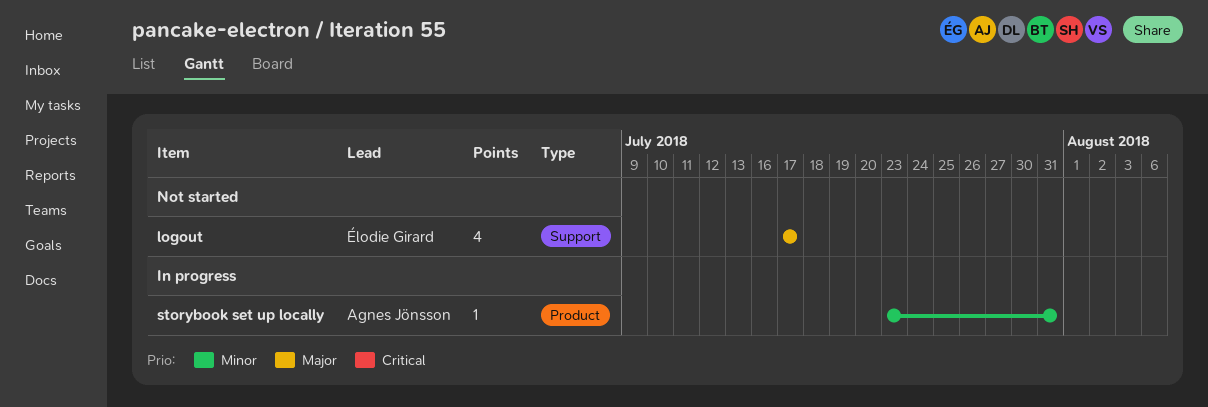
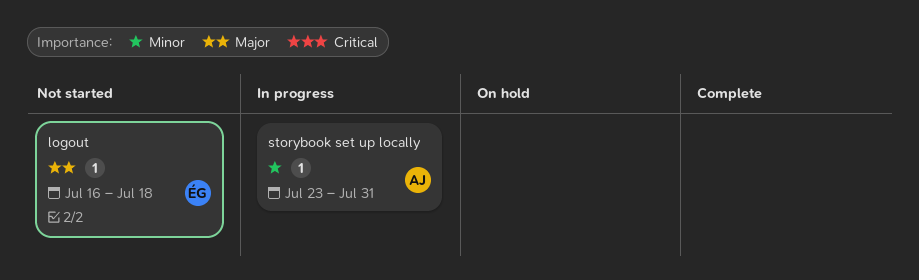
logout, estimate: 4 -> 1
logout, start: Jul 17 -> Jul 16
logout, due: Jul 17 -> Jul 18

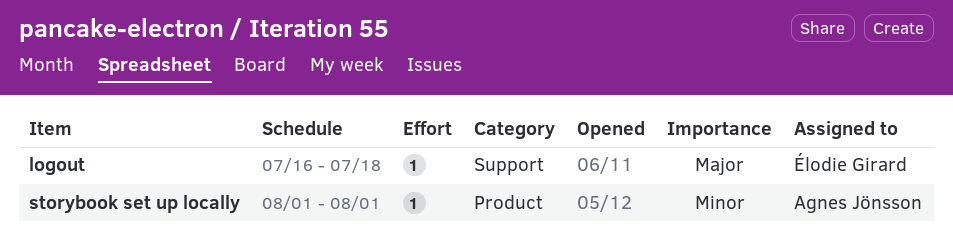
storybook set up locally, start: Jul 23 -> Aug 1
storybook set up locally, due: Jul 31 -> Aug 1

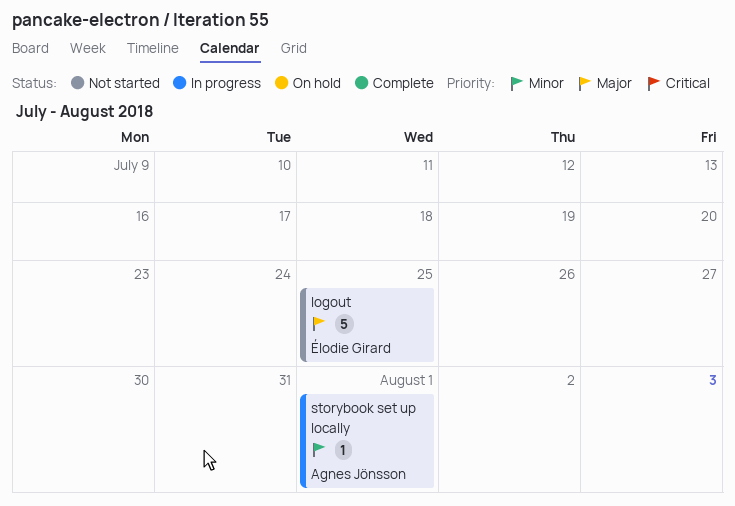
logout, estimate: 1 -> 5
logout, due: Jul 18 -> Jul 25

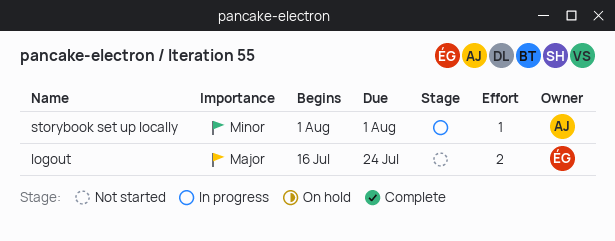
logout, estimate: 5 -> 2
logout, due: Jul 25 -> Jul 24

